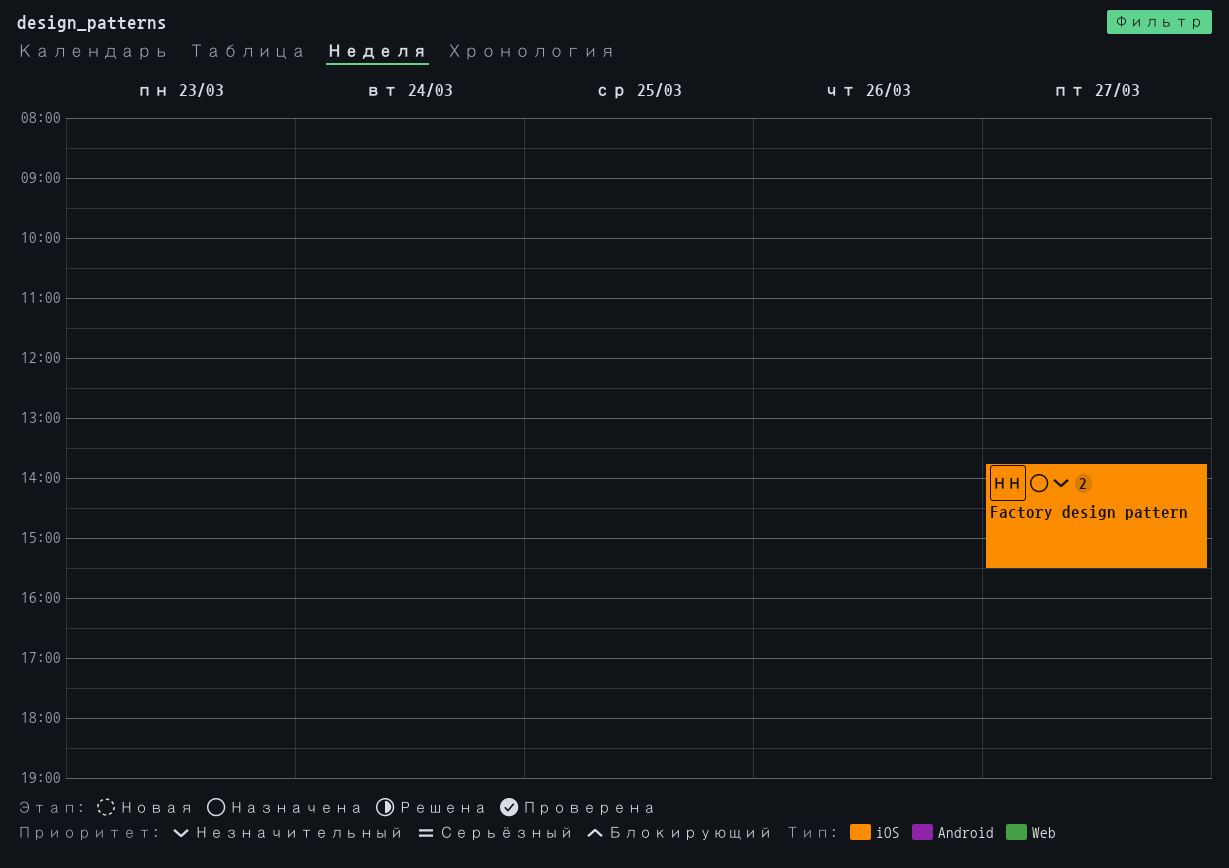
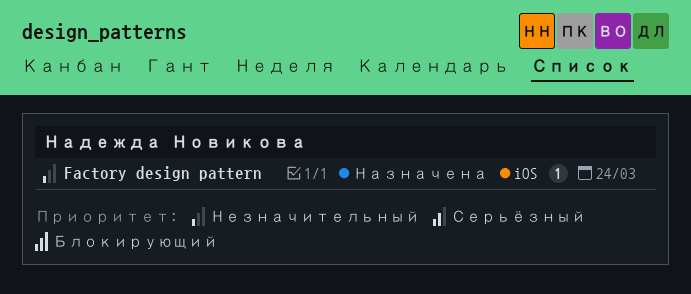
Factory design pattern, estimate: 2 -> 1
Factory design pattern, day: Mar 27 -> Mar 24

